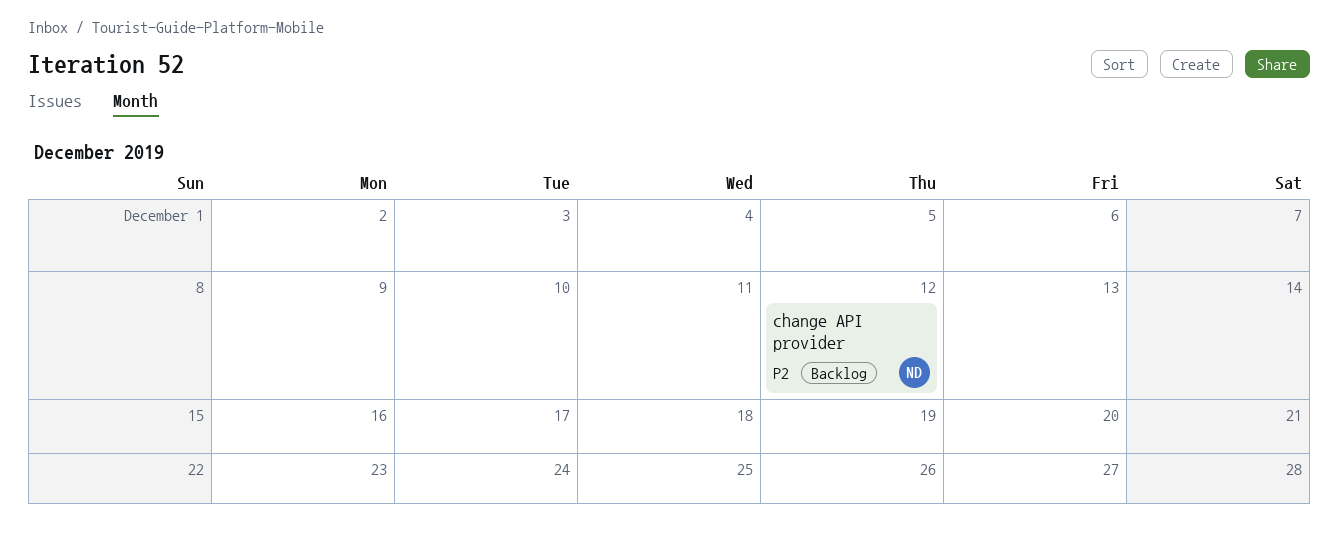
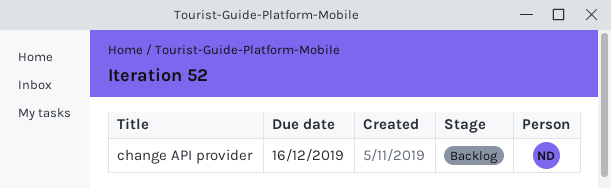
change API provider, due: Dec 12 -> Dec 16

